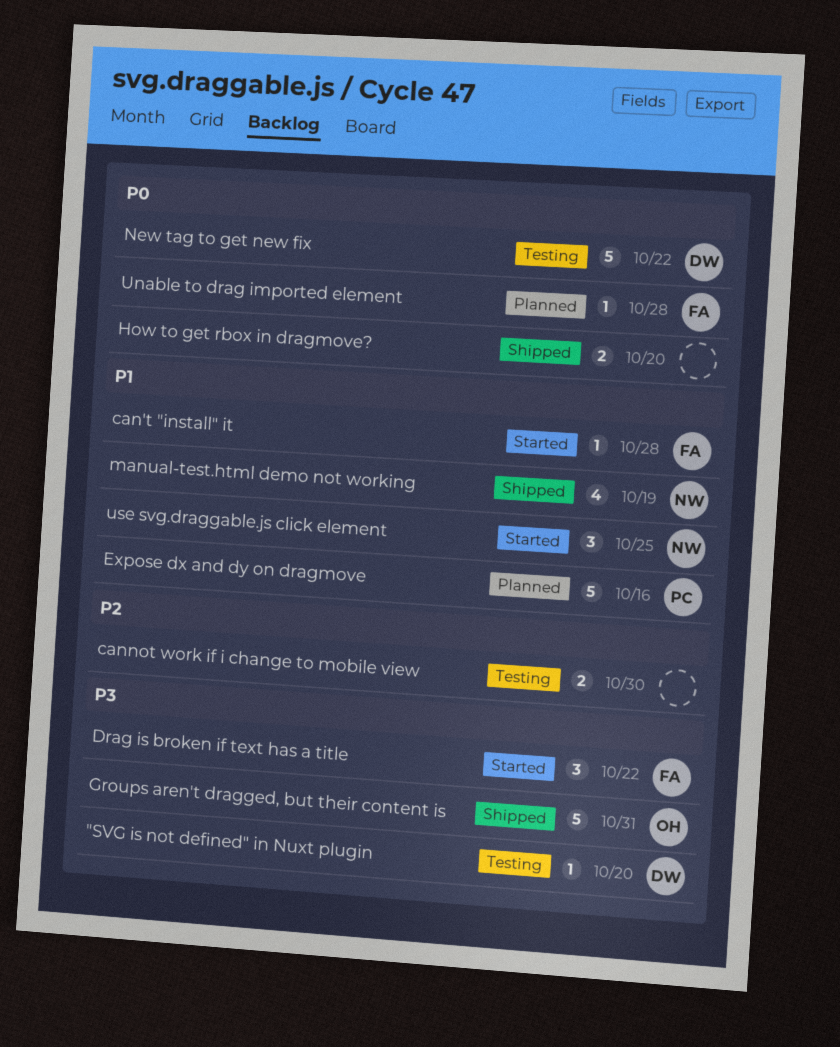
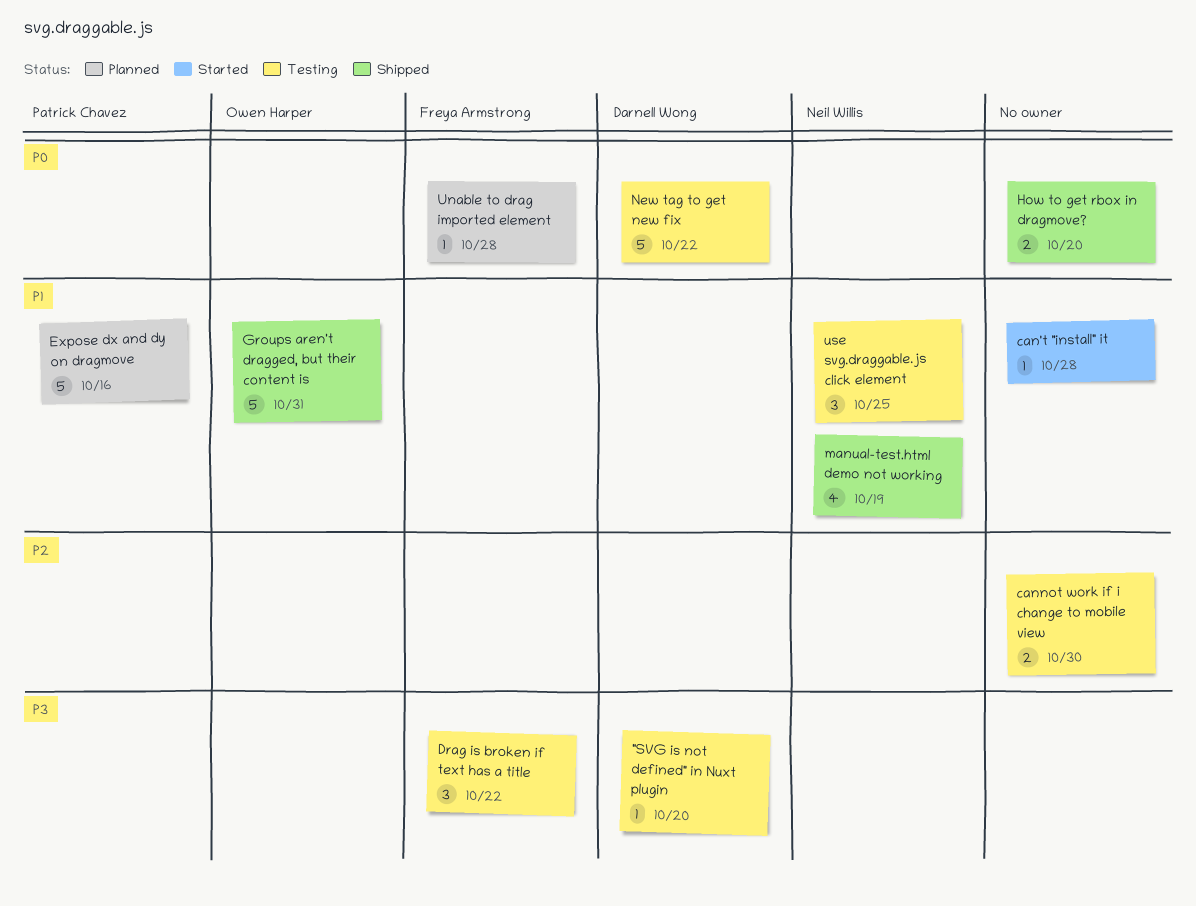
can't "install" it, owner: Freya Armstrong -> none
Drag is broken if text has a title, status: Started -> Testing
Groups aren't dragged, but their content is, priority: P3 -> P1
use svg.draggable.js click element, status: Started -> Testing

